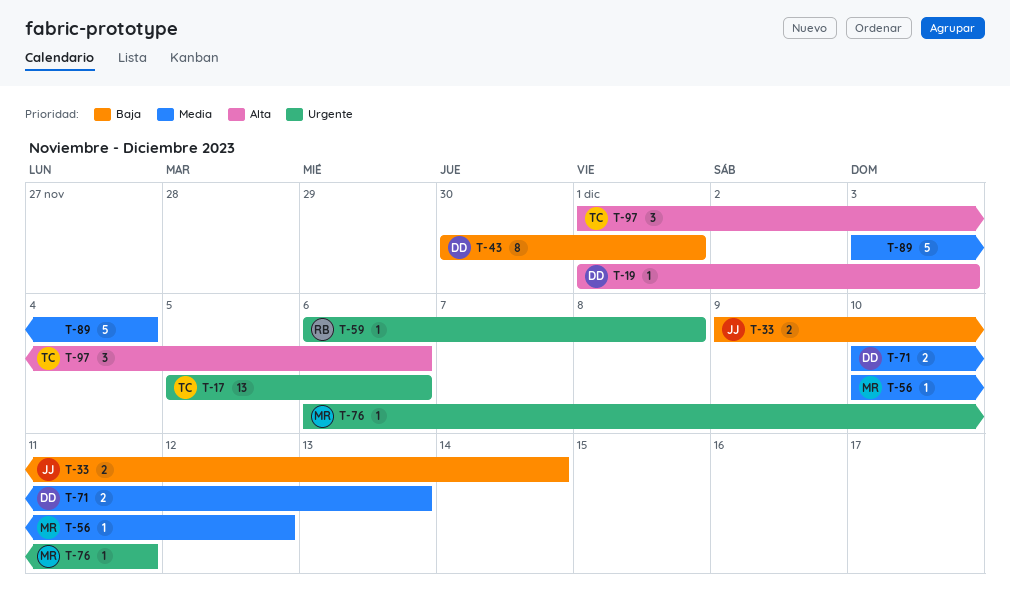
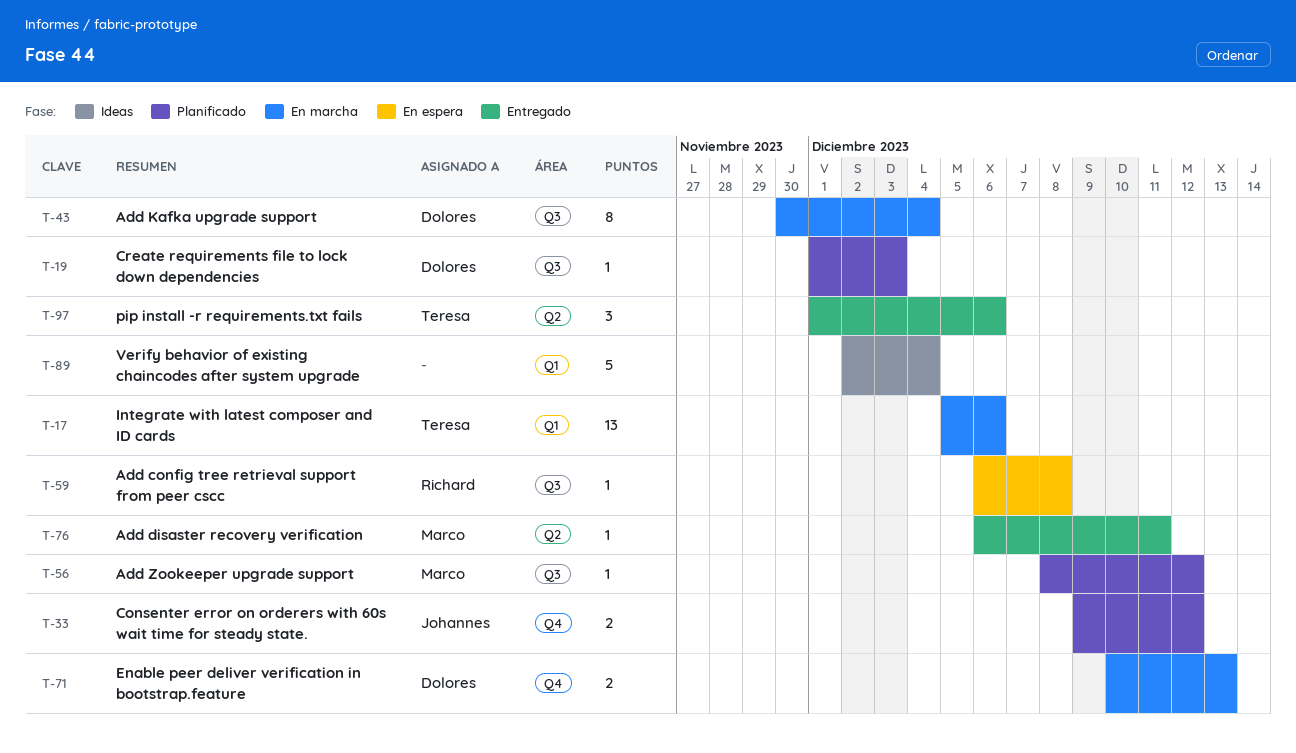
T-33, due: Dec 14 -> Dec 12
T-43, due: Dec 1 -> Dec 4
T-56, start: Dec 10 -> Dec 8
T-89, start: Dec 3 -> Dec 2

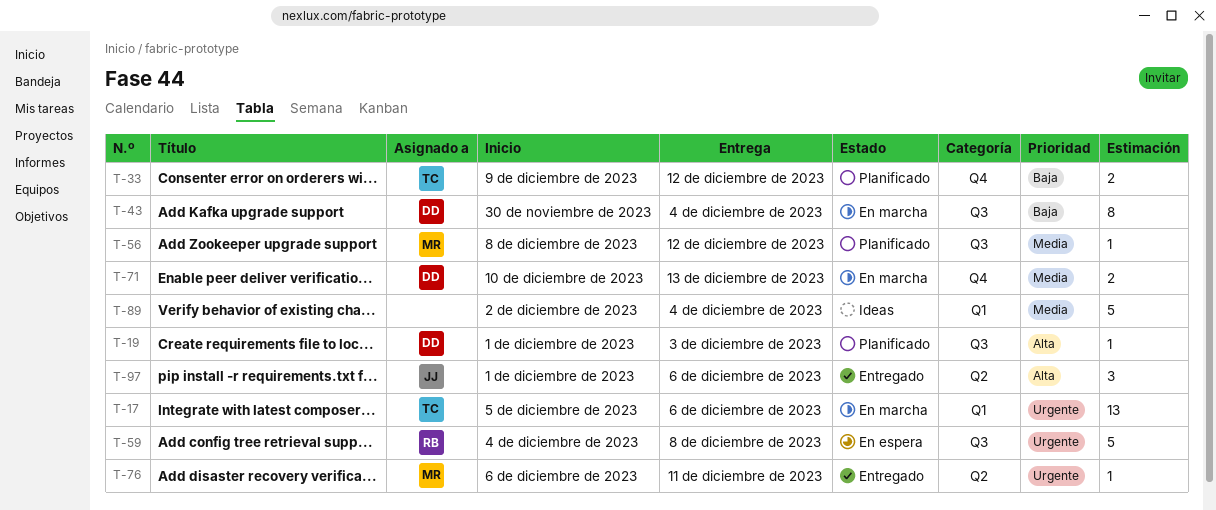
T-33, owner: Johannes -> Teresa
T-59, estimate: 1 -> 5
T-59, start: Dec 6 -> Dec 4
T-97, owner: Teresa -> Johannes

